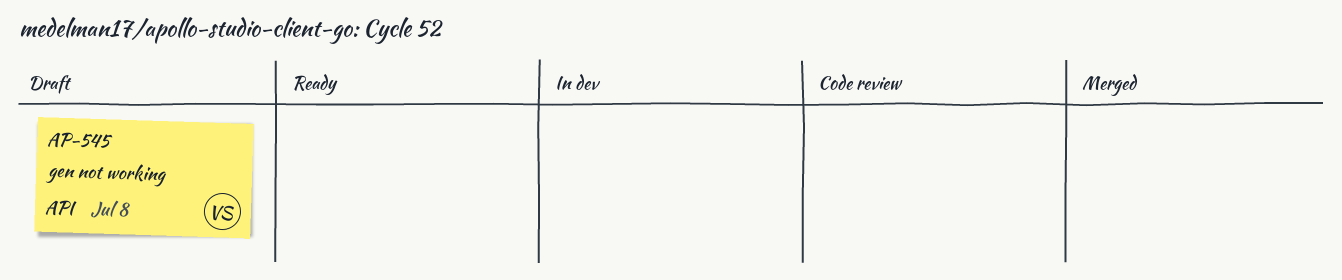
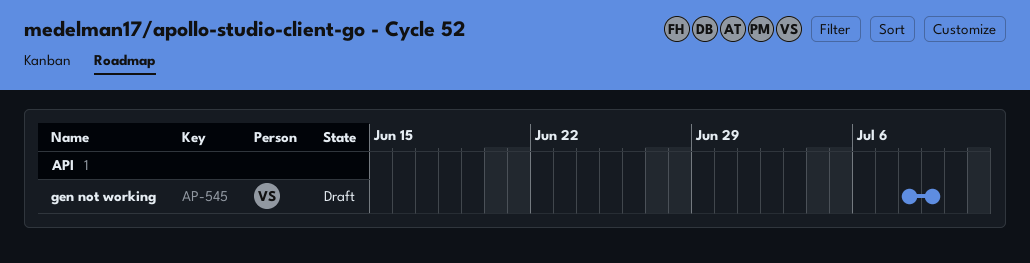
AP-545, due: Jul 8 -> Jul 9

